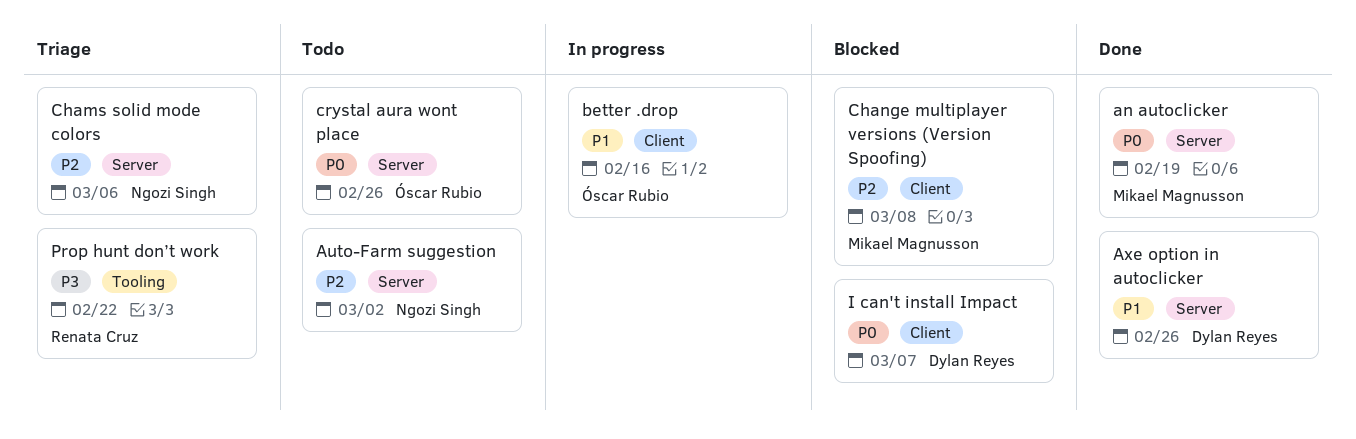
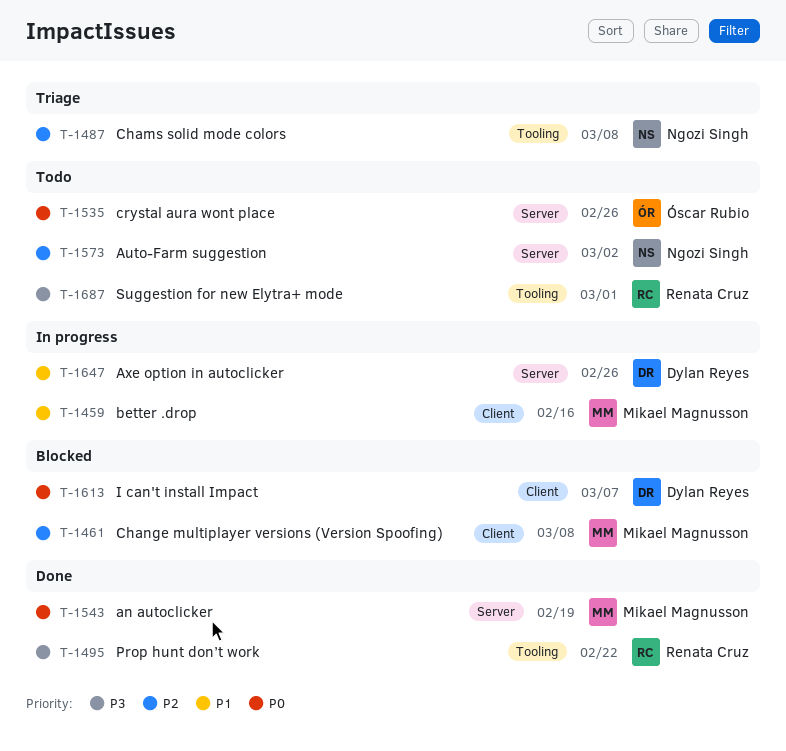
Axe option in autoclicker, status: Done -> In progress
better .drop, owner: Óscar Rubio -> Mikael Magnusson
Chams solid mode colors, label: Server -> Tooling
Chams solid mode colors, due: Mar 6 -> Mar 8
Prop hunt don’t work, status: Triage -> Done
Suggestion for new Elytra+ mode: none -> present

